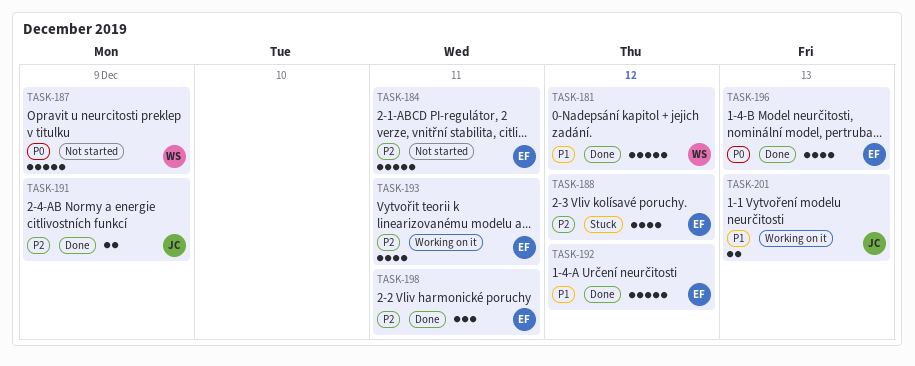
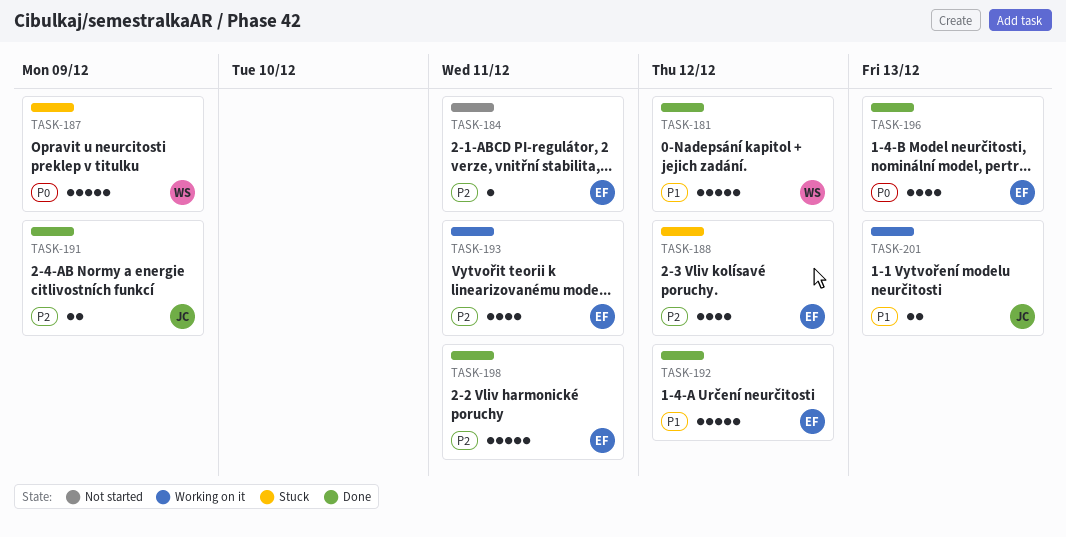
TASK-184, estimate: 5 -> 1
TASK-187, status: Not started -> Stuck
TASK-198, estimate: 3 -> 5

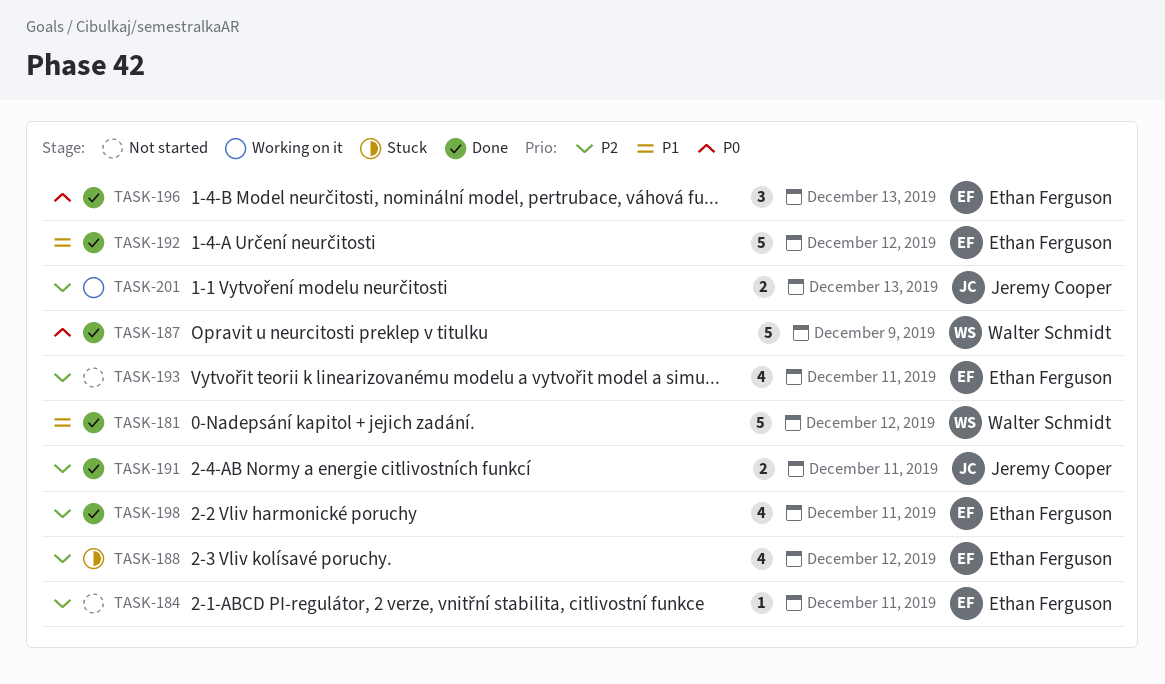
TASK-187, status: Stuck -> Done
TASK-191, due: Dec 9 -> Dec 11
TASK-193, status: Working on it -> Not started
TASK-196, estimate: 4 -> 3
TASK-198, estimate: 5 -> 4
TASK-201, priority: P1 -> P2

